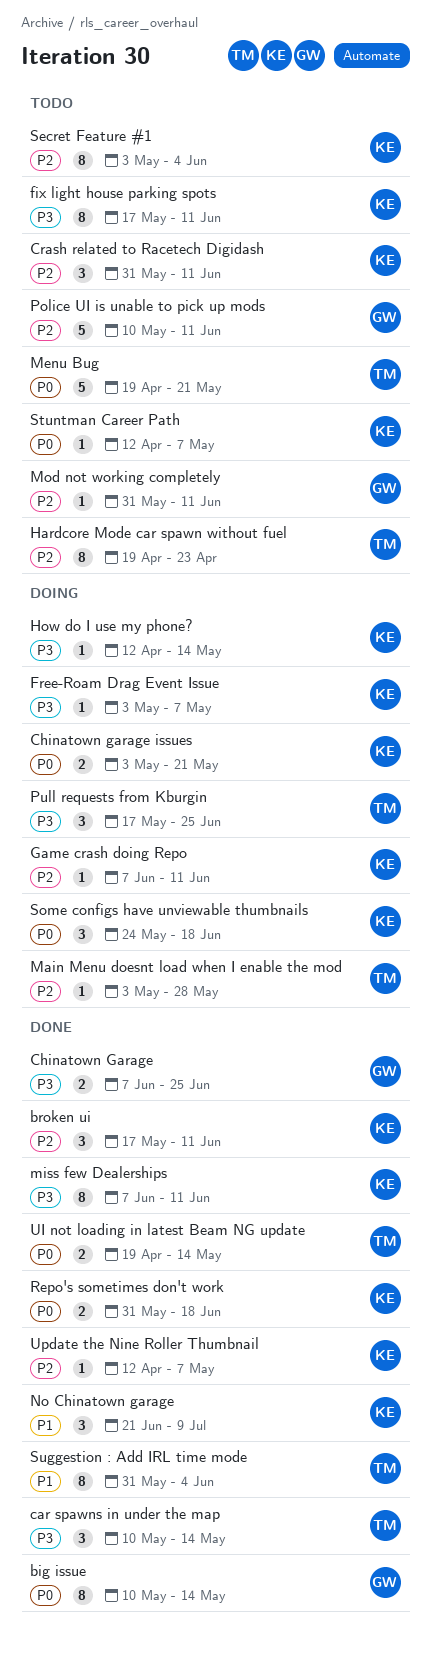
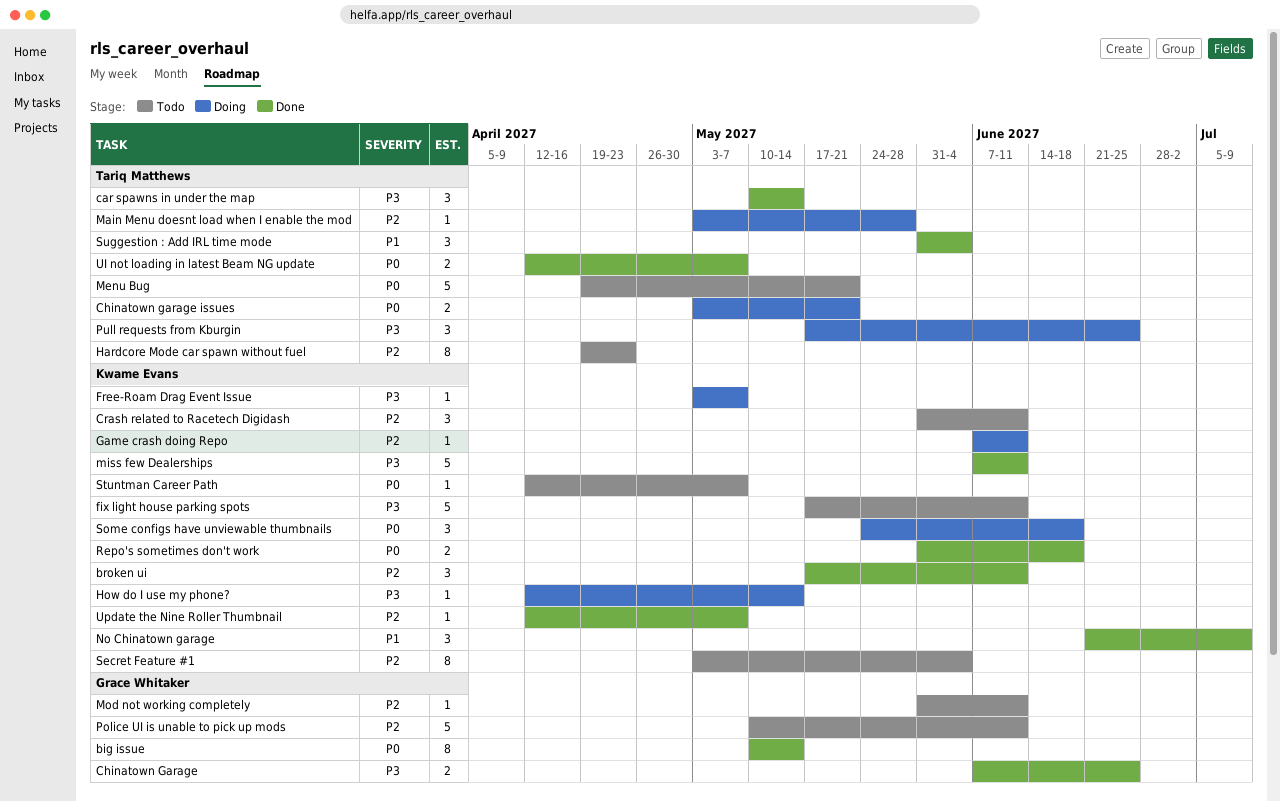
Chinatown garage issues, owner: Kwame Evans -> Tariq Matthews
fix light house parking spots, estimate: 8 -> 5
miss few Dealerships, estimate: 8 -> 5
Suggestion : Add IRL time mode, estimate: 8 -> 3
UI not loading in latest Beam NG update, start: Apr 19 -> Apr 12
UI not loading in latest Beam NG update, due: May 14 -> May 7

